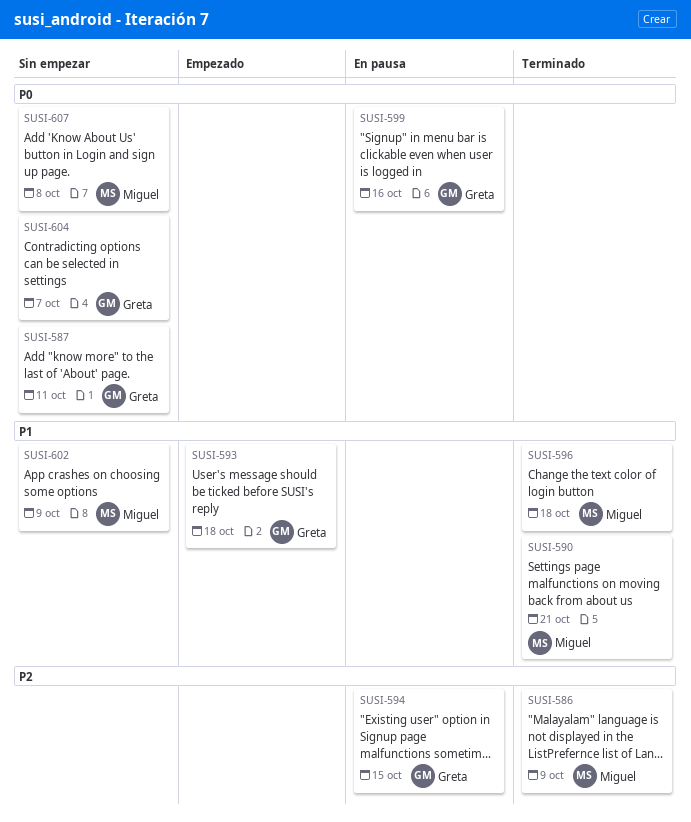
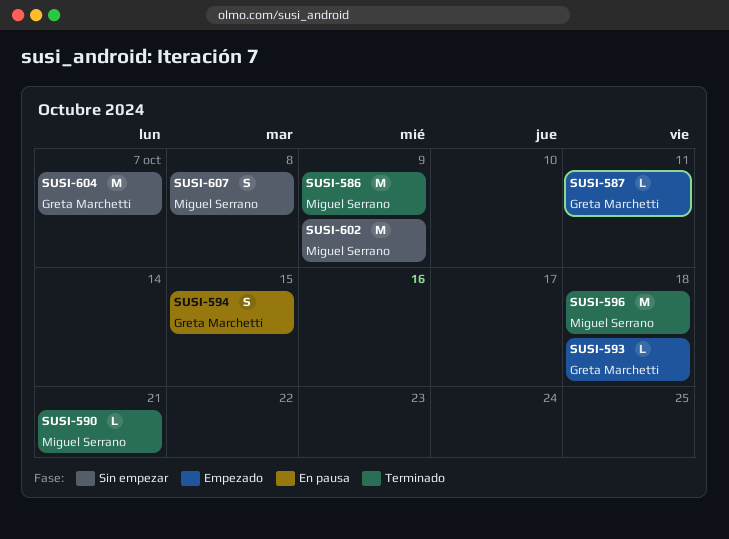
SUSI-587, status: Sin empezar -> Empezado
SUSI-599: present -> none

